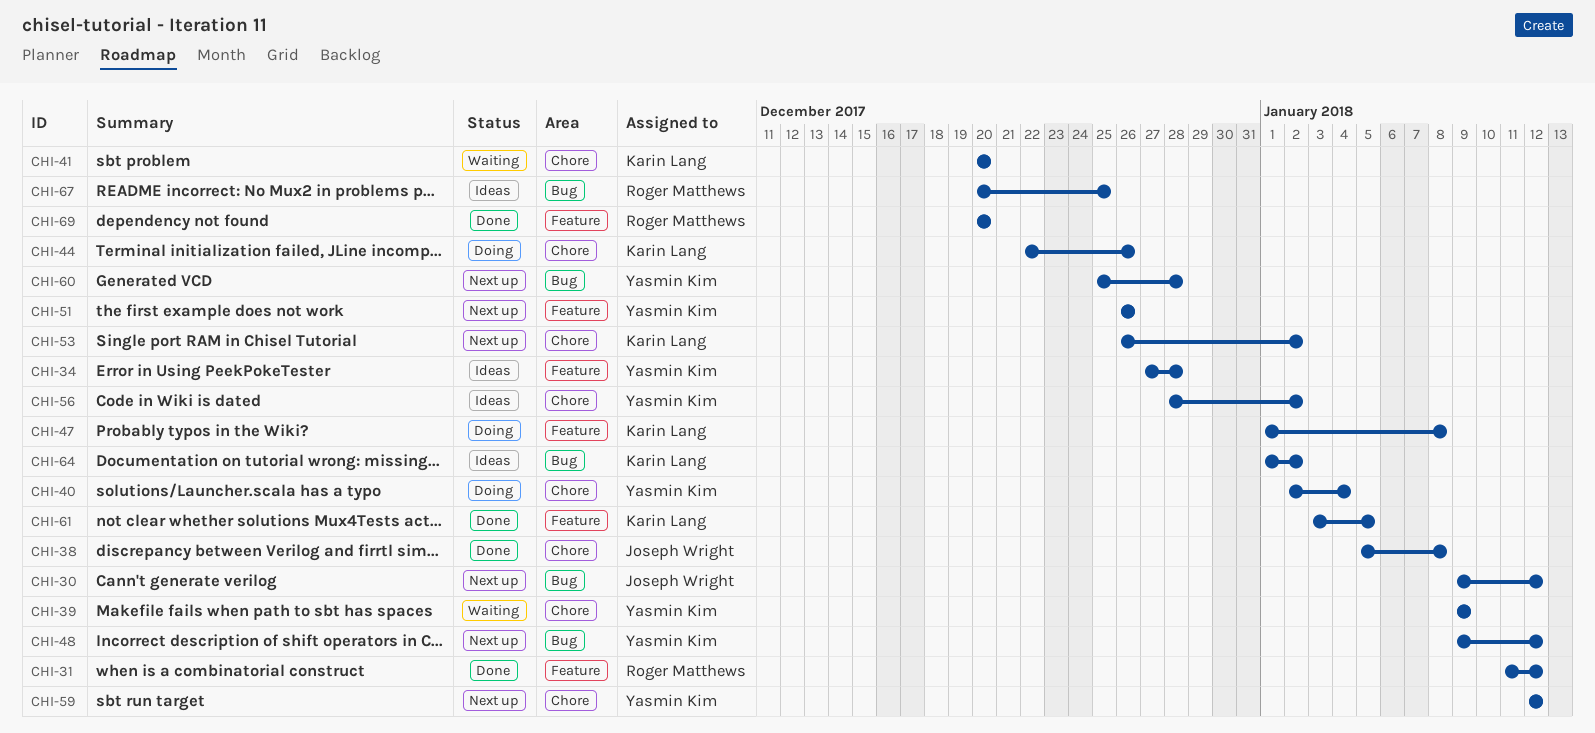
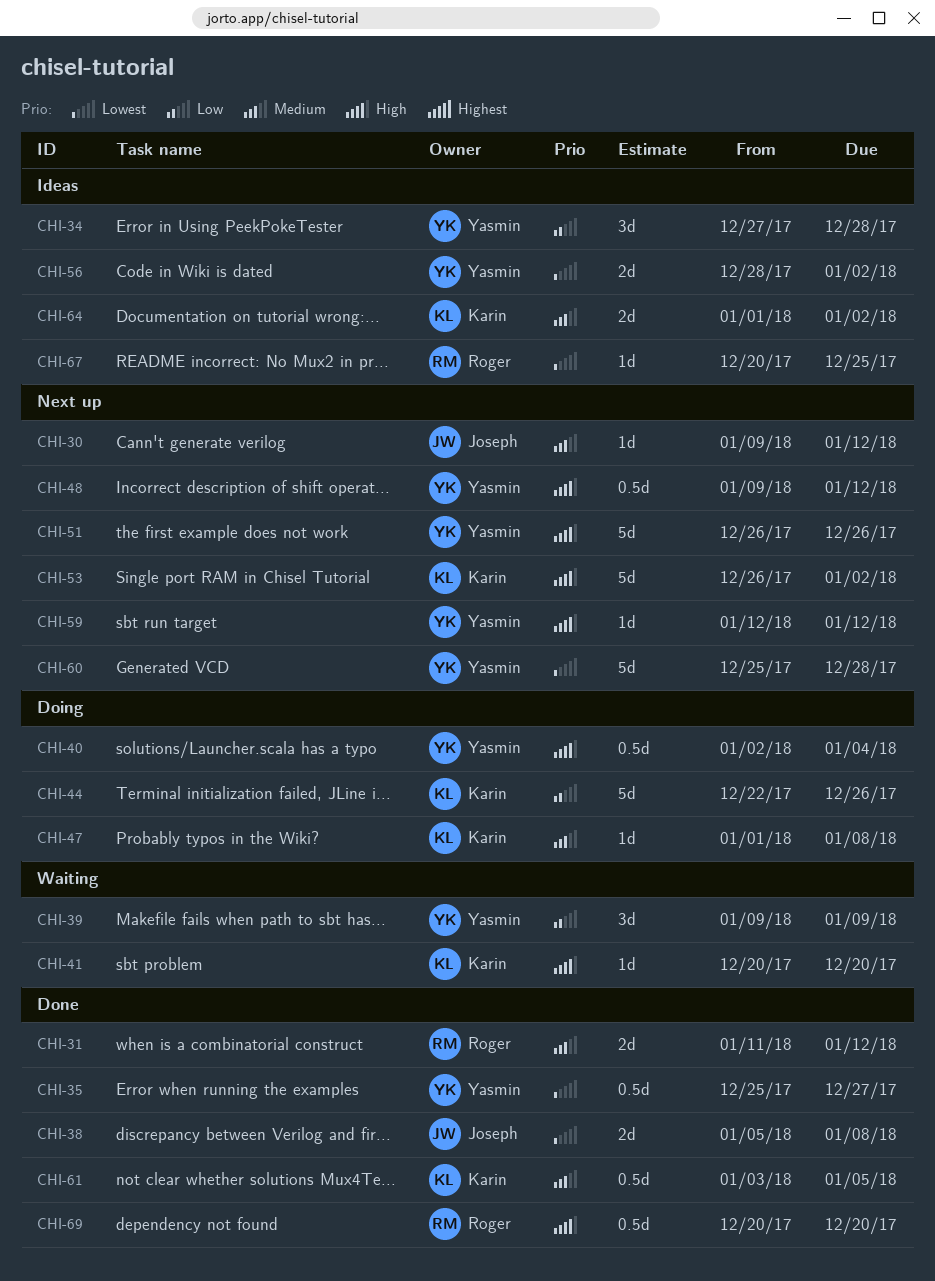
CHI-35: none -> present

